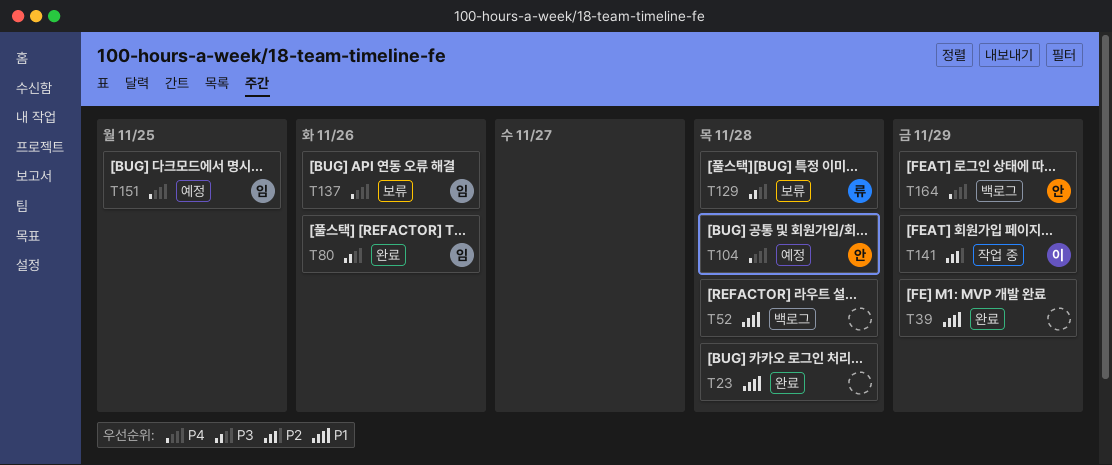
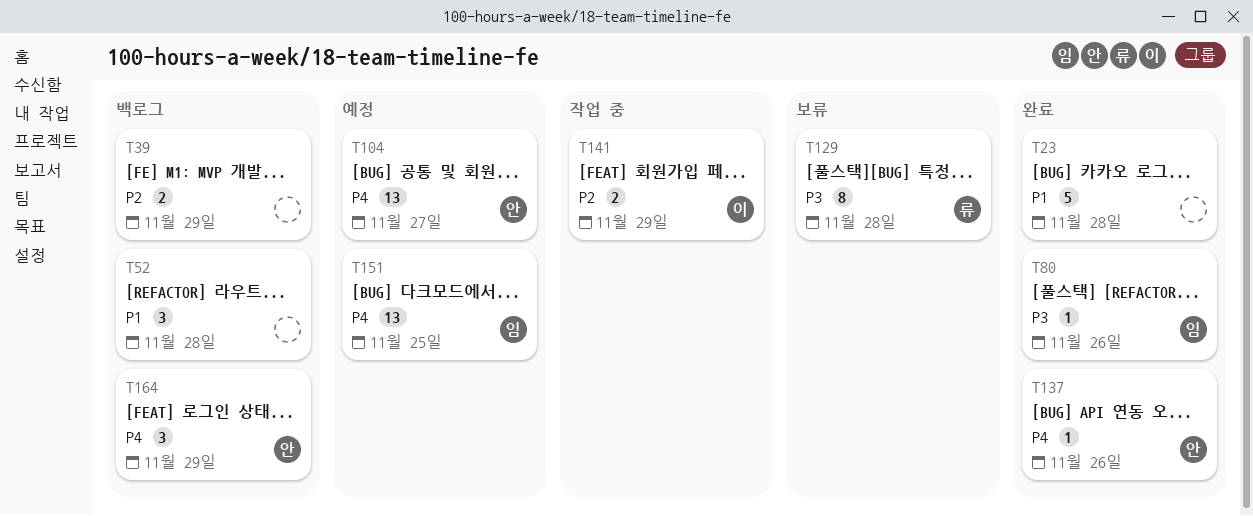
T39, status: 완료 -> 백로그
T39, priority: P1 -> P2
T104, due: Nov 28 -> Nov 27
T137, status: 보류 -> 완료
T137, owner: 임 -> 안

